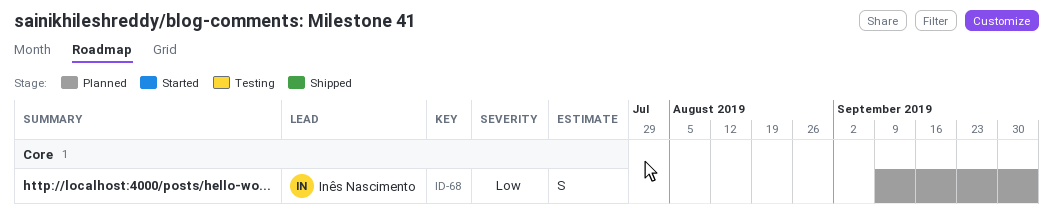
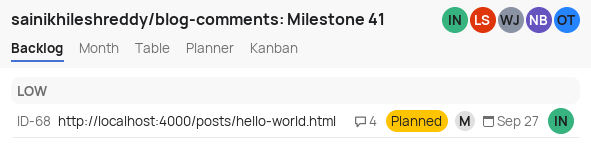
ID-68, estimate: S -> M
ID-68, due: Oct 4 -> Sep 27

